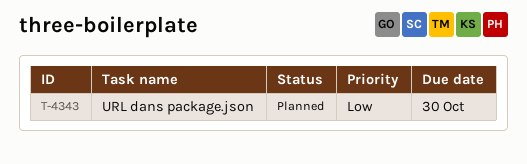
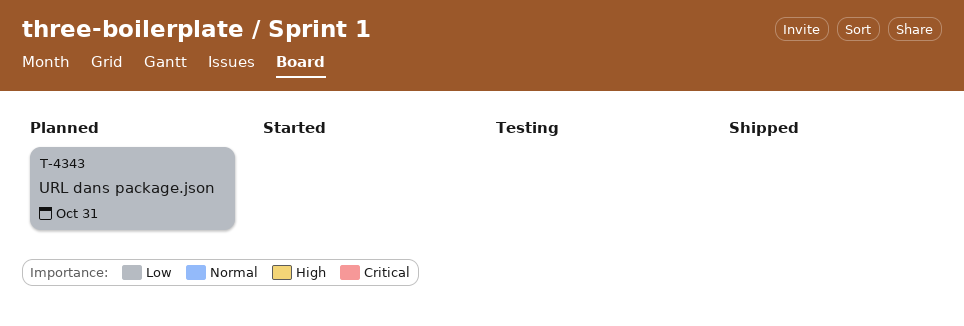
T-4343, due: Oct 30 -> Oct 31

